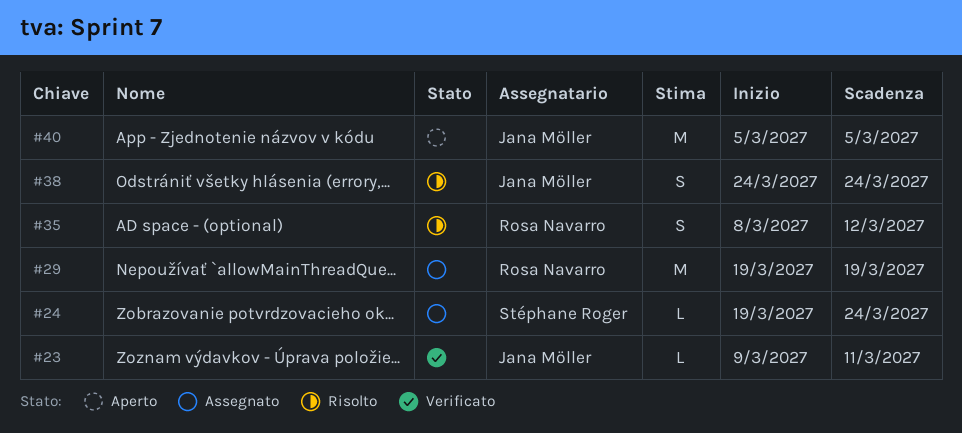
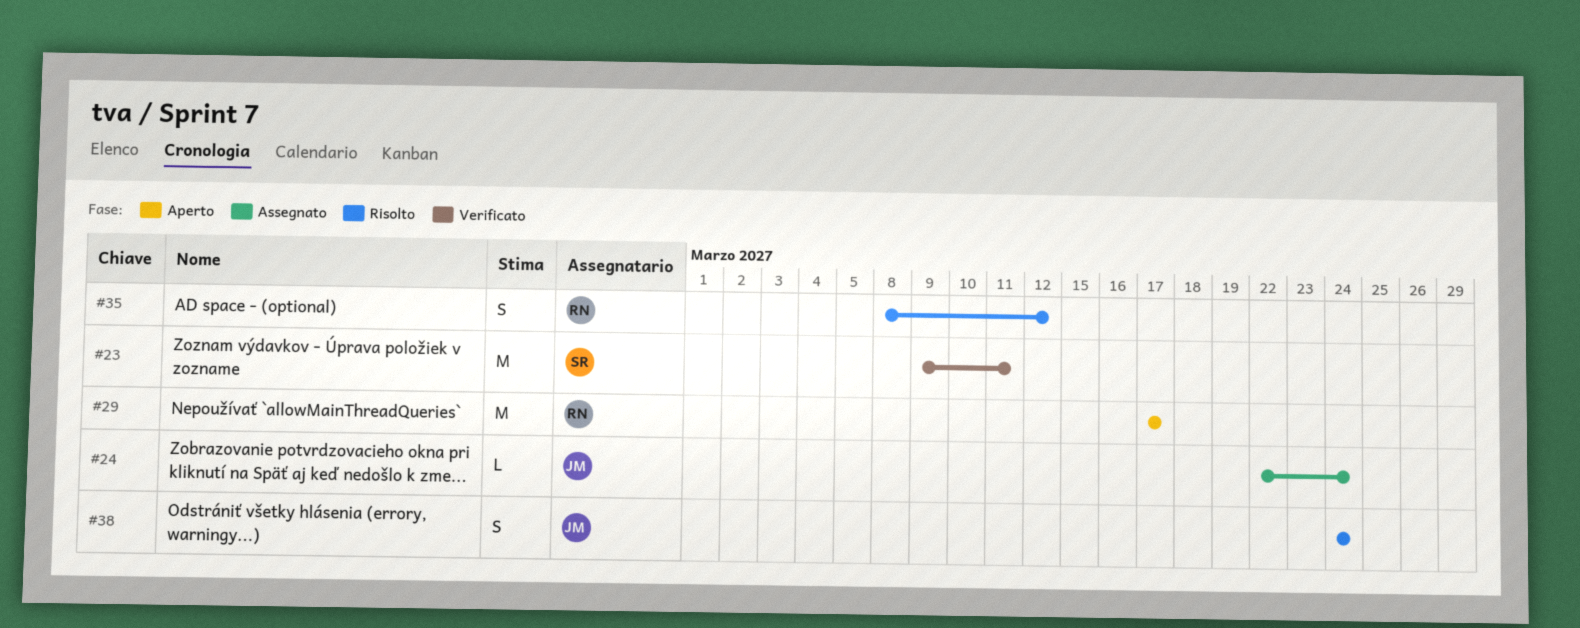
#23, owner: Jana Möller -> Stéphane Roger
#23, estimate: L -> M
#24, owner: Stéphane Roger -> Jana Möller
#24, start: Mar 19 -> Mar 22
#29, status: Assegnato -> Aperto
#29, start: Mar 19 -> Mar 17
#29, due: Mar 19 -> Mar 17
#40: present -> none

